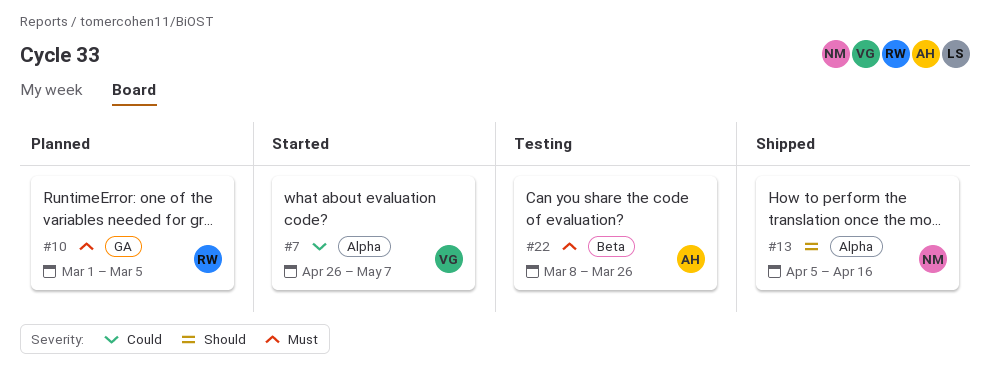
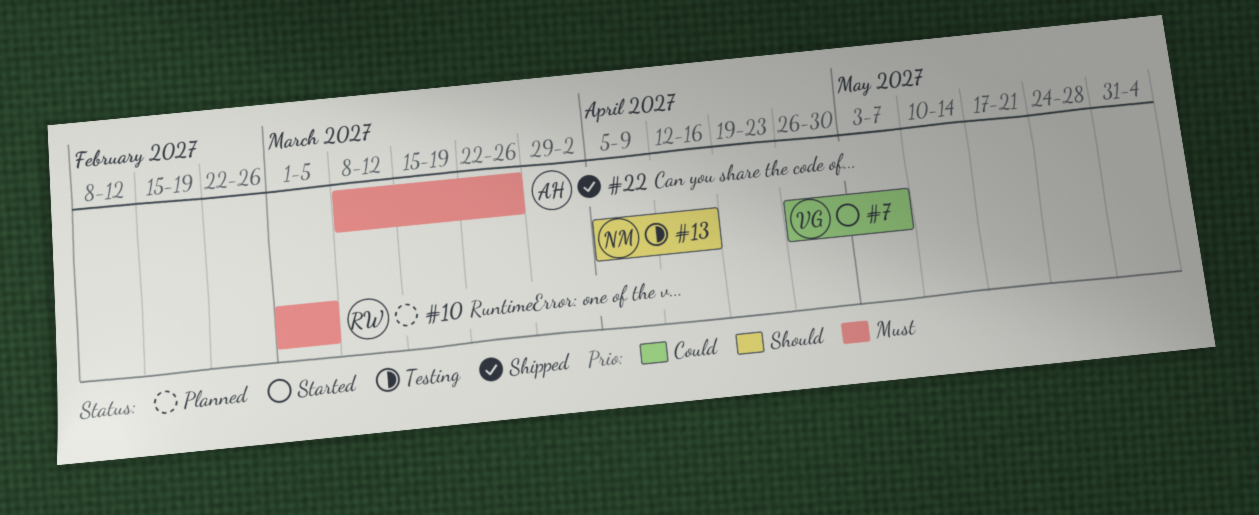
#13, status: Shipped -> Testing
#22, status: Testing -> Shipped

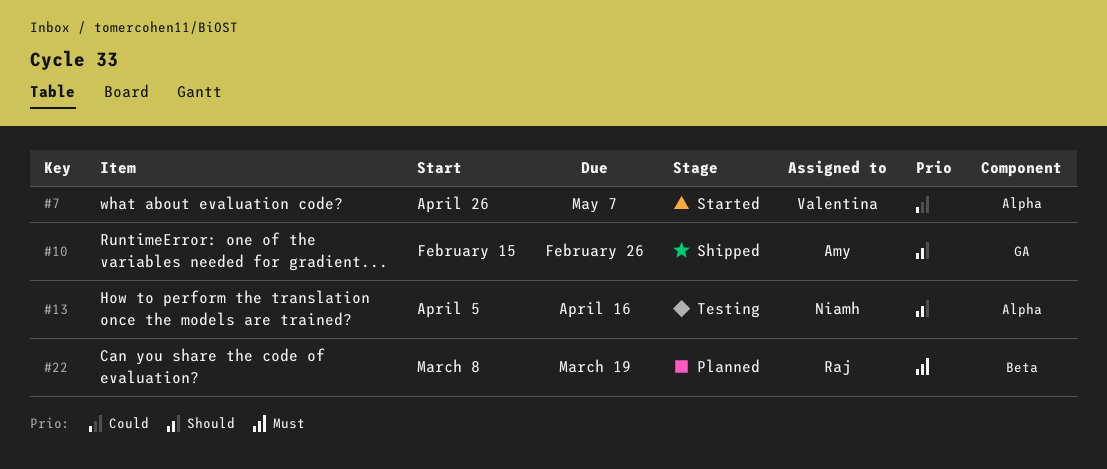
#10, status: Planned -> Shipped
#10, owner: Raj -> Amy
#10, priority: Must -> Should
#10, start: Mar 1 -> Feb 15
#10, due: Mar 5 -> Feb 26
#22, status: Shipped -> Planned
#22, owner: Amy -> Raj
#22, due: Mar 26 -> Mar 19

